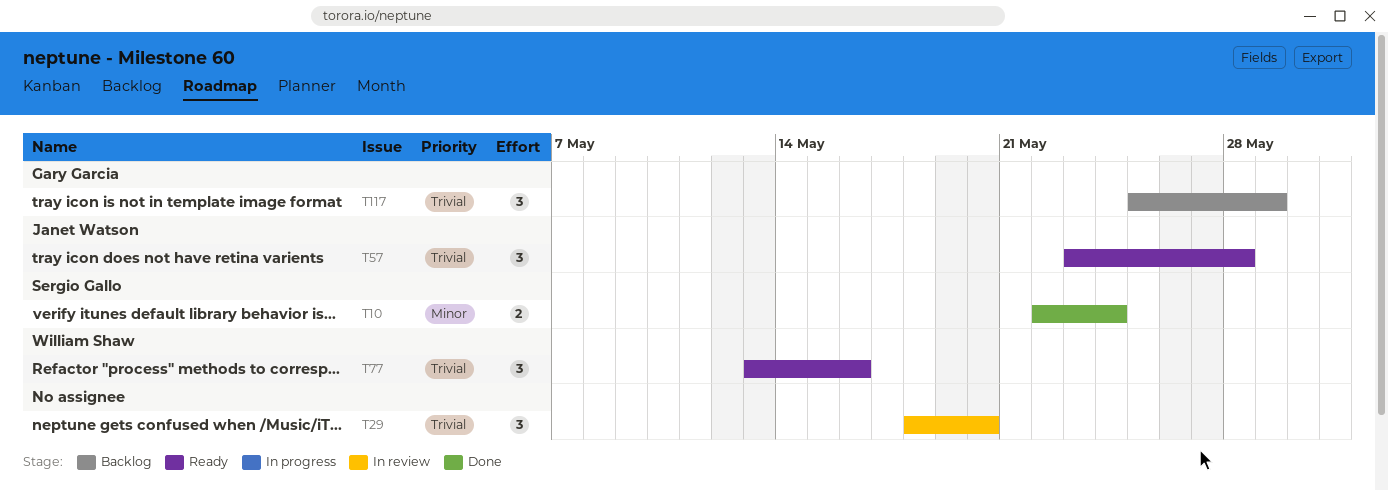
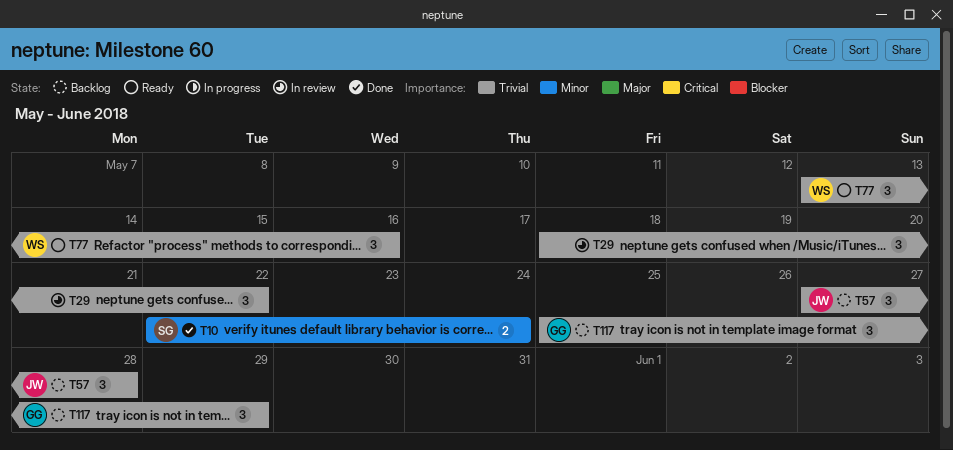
T29, due: May 20 -> May 22
T57, status: Ready -> Backlog
T57, start: May 23 -> May 27

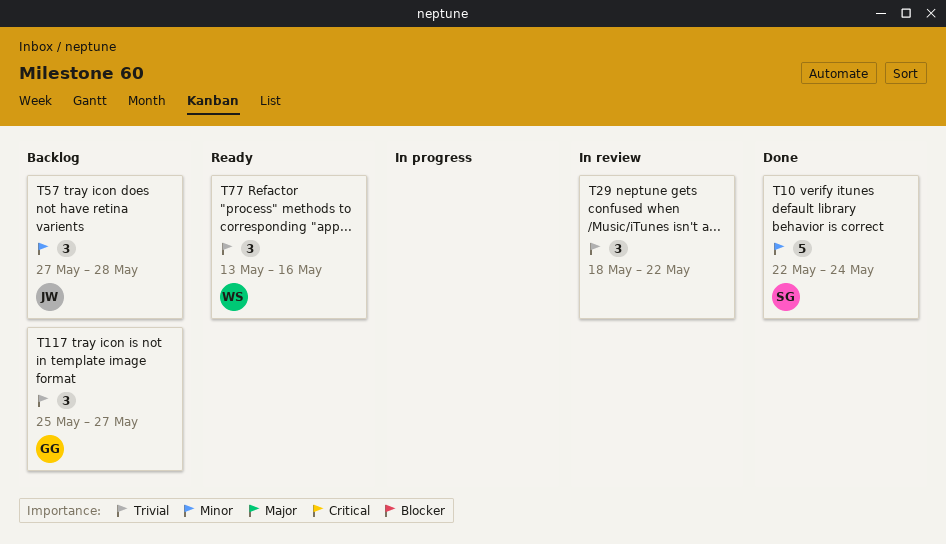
T10, estimate: 2 -> 5
T57, priority: Trivial -> Minor
T117, due: May 29 -> May 27

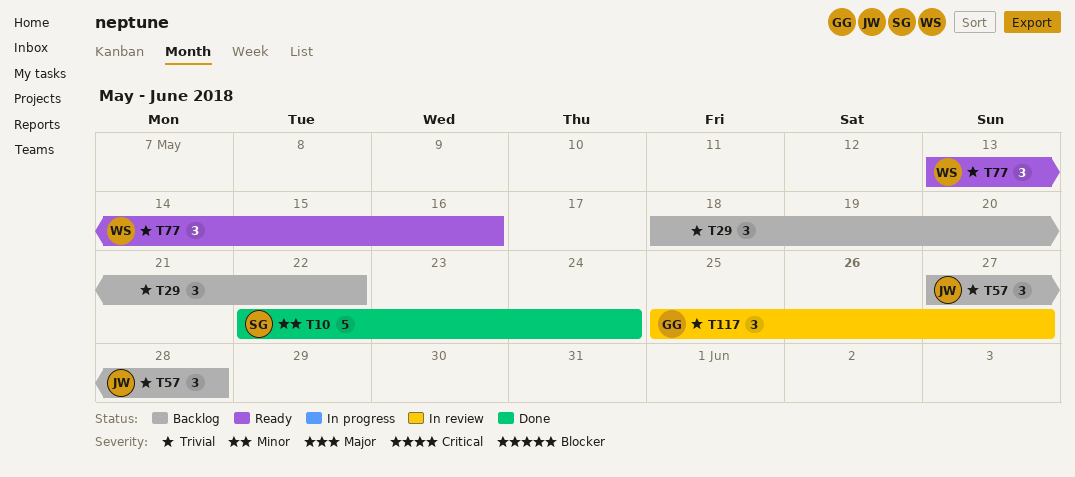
T29, status: In review -> Backlog
T57, priority: Minor -> Trivial
T117, status: Backlog -> In review

